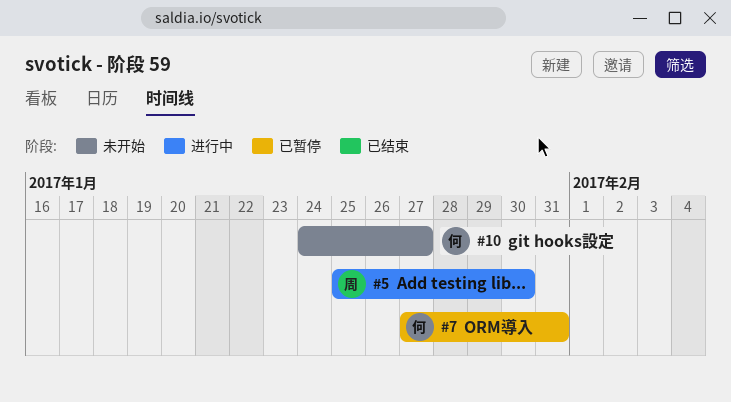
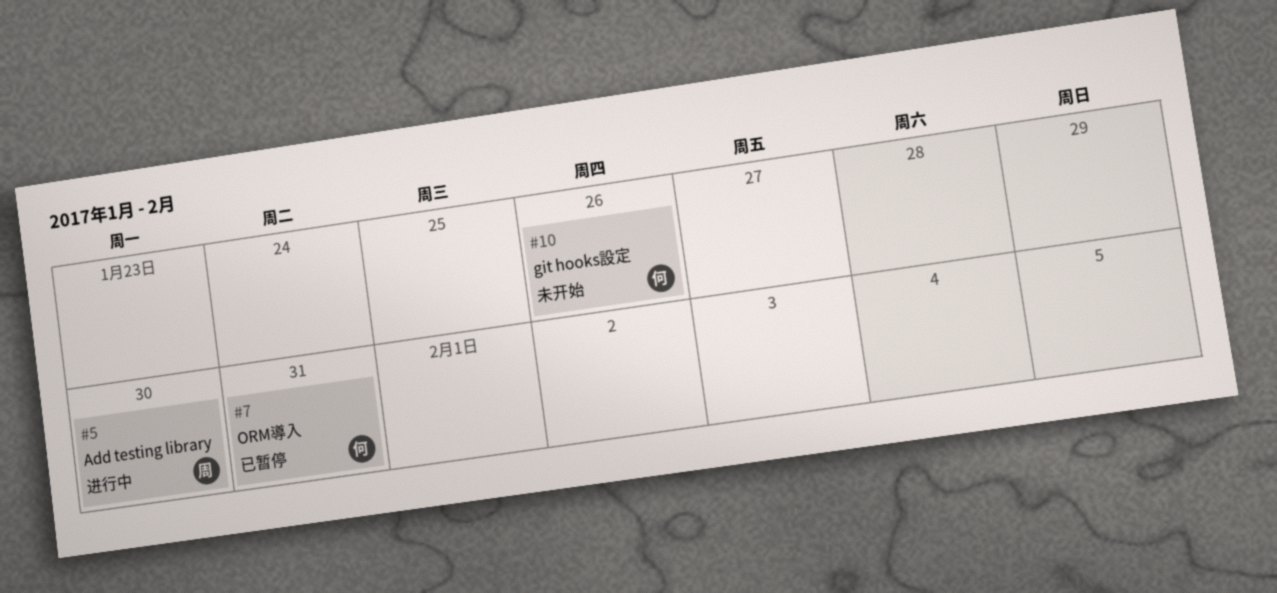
#10, due: Jan 27 -> Jan 26

